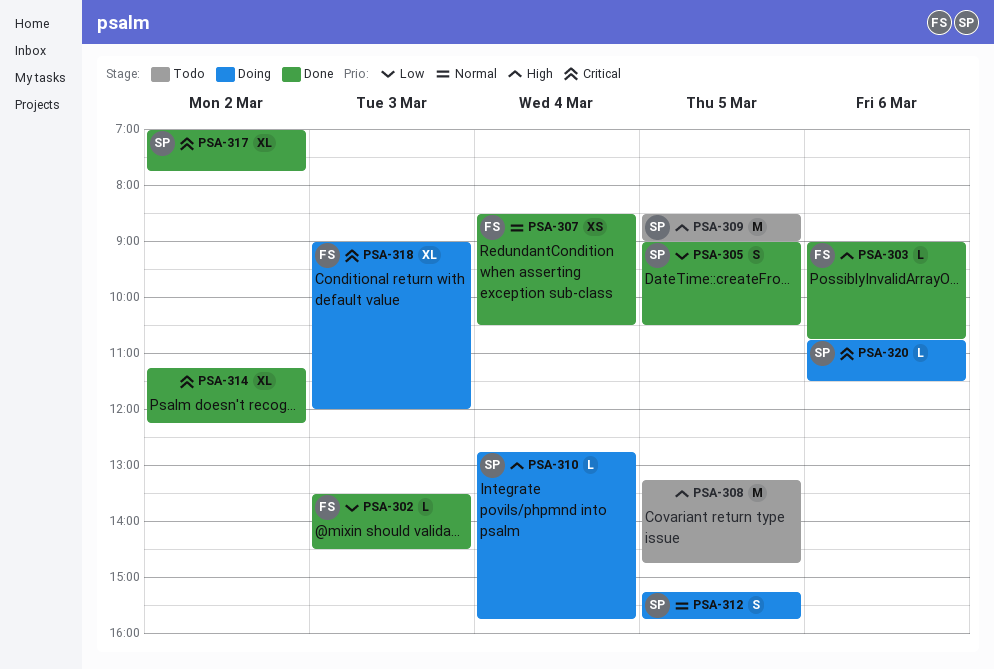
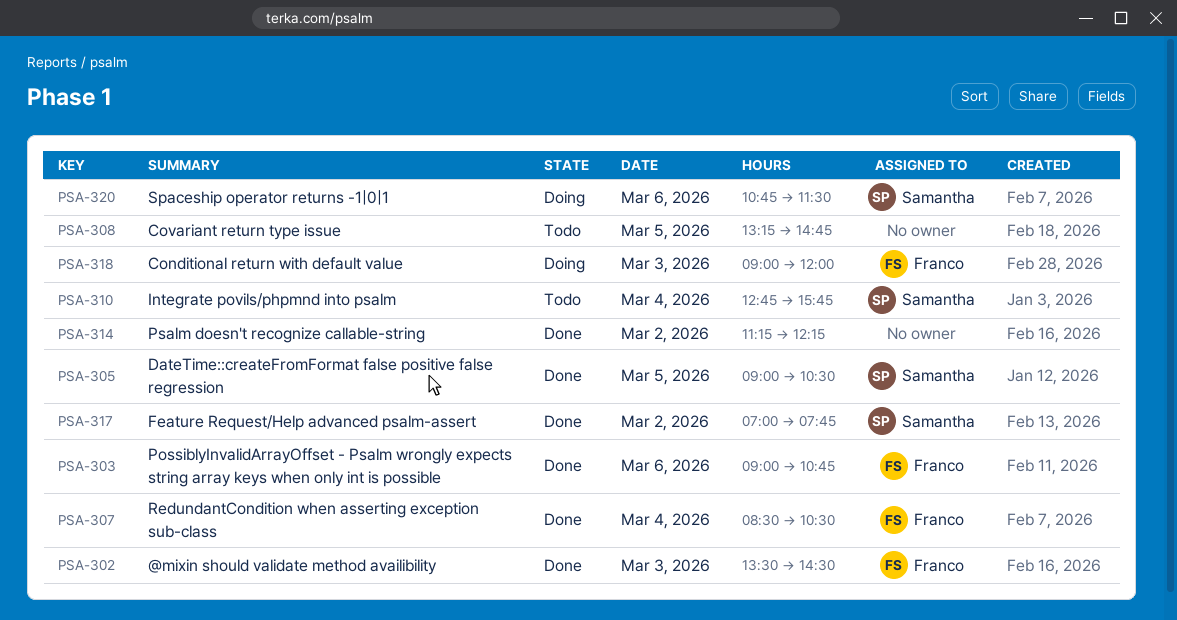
PSA-309: present -> none
PSA-310, status: Doing -> Todo
PSA-312: present -> none

